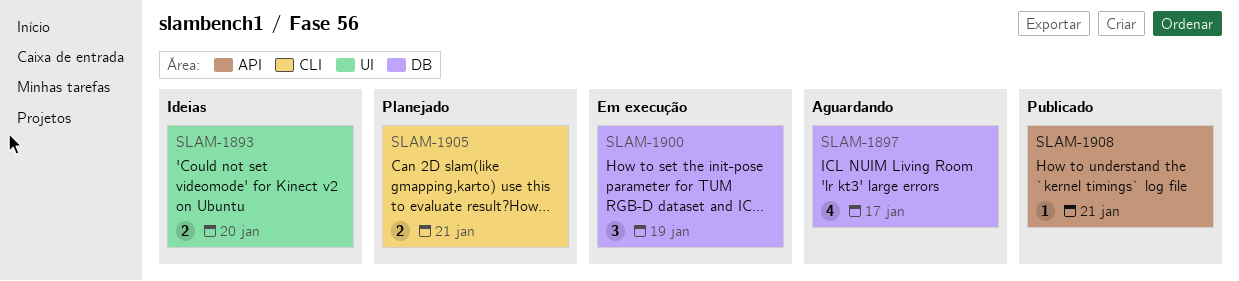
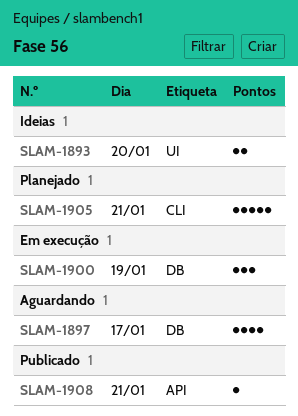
SLAM-1905, estimate: 2 -> 5

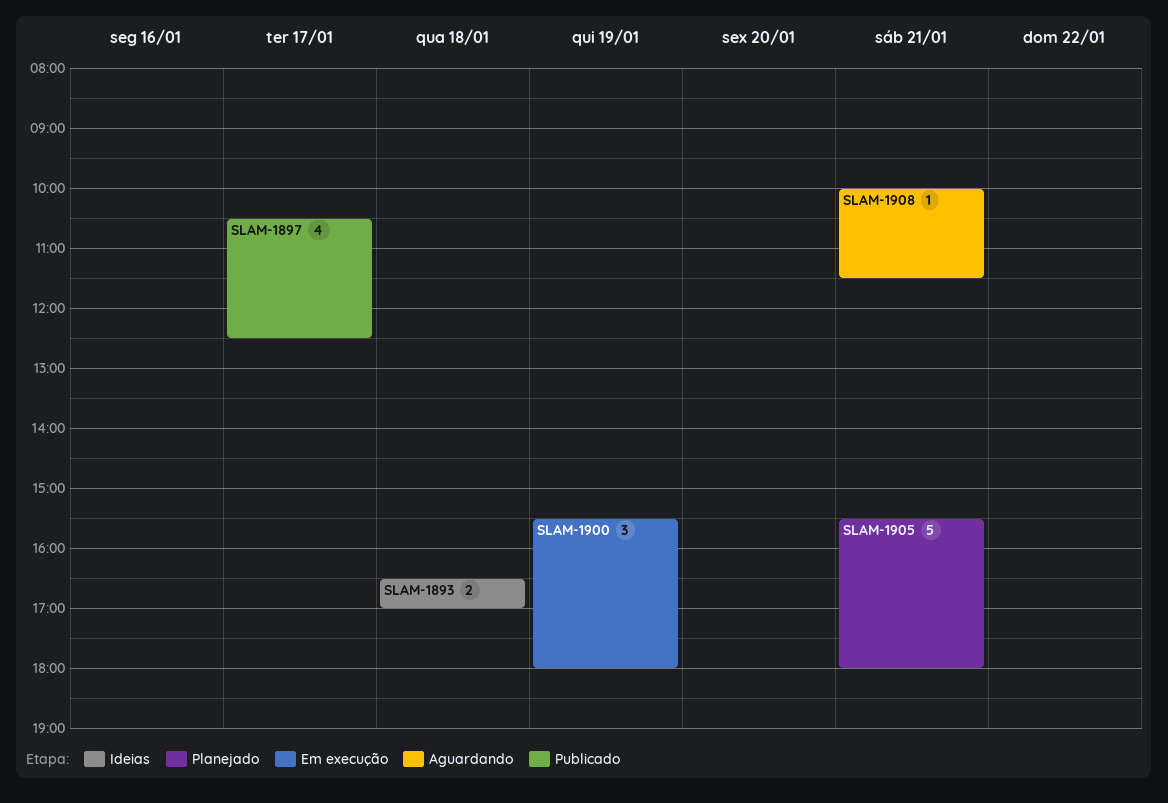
SLAM-1893, day: Jan 20 -> Jan 18
SLAM-1897, status: Aguardando -> Publicado
SLAM-1908, status: Publicado -> Aguardando

